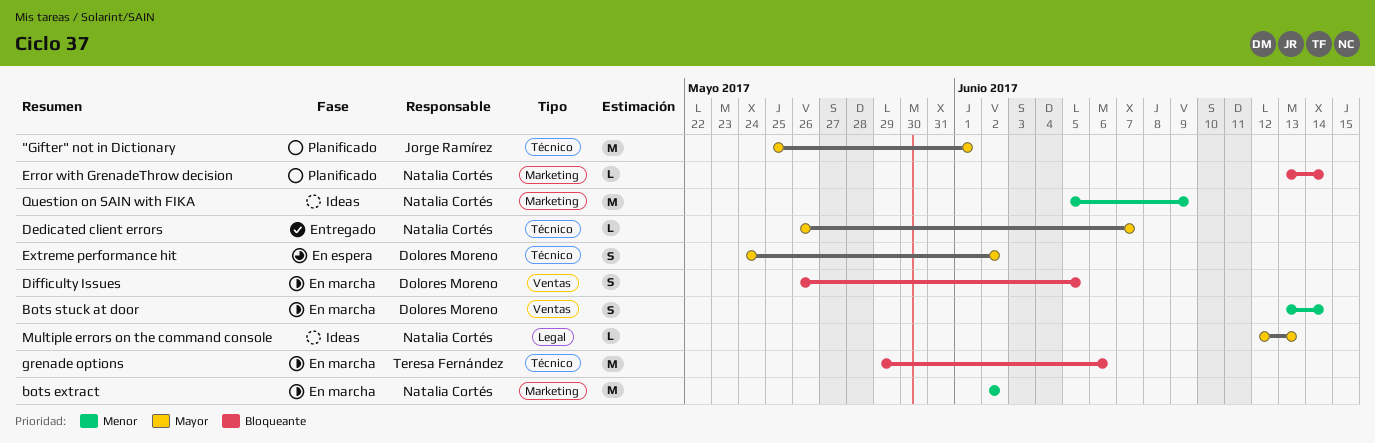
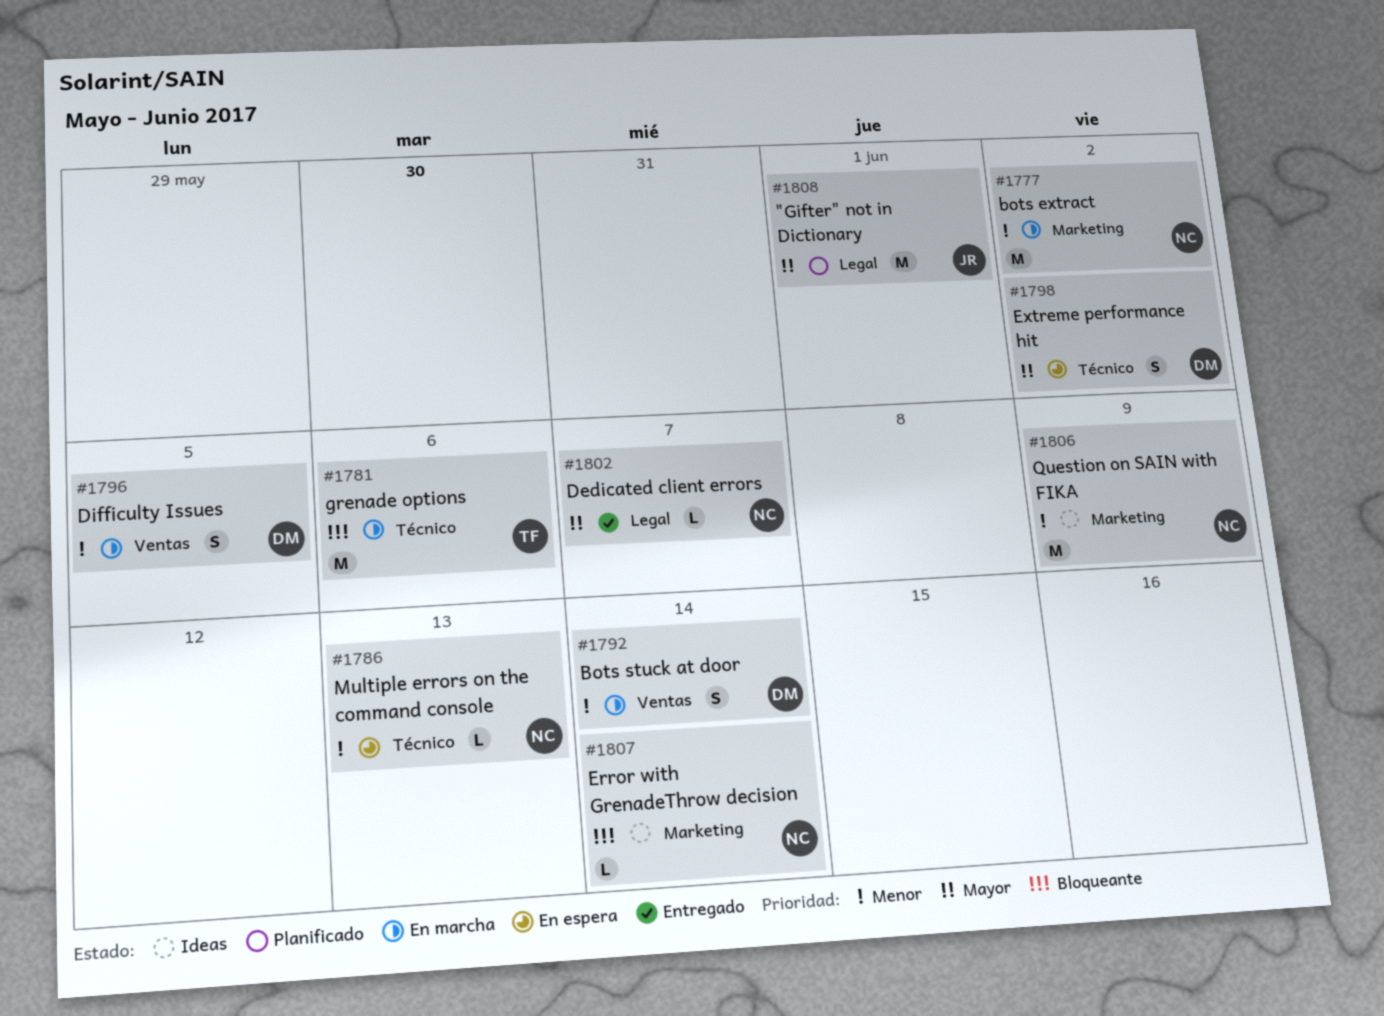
"Gifter" not in Dictionary, label: Técnico -> Legal
Dedicated client errors, label: Técnico -> Legal
Difficulty Issues, priority: Bloqueante -> Menor
Error with GrenadeThrow decision, status: Planificado -> Ideas
Multiple errors on the command console, status: Ideas -> En espera
Multiple errors on the command console, priority: Mayor -> Menor
Multiple errors on the command console, label: Legal -> Técnico

